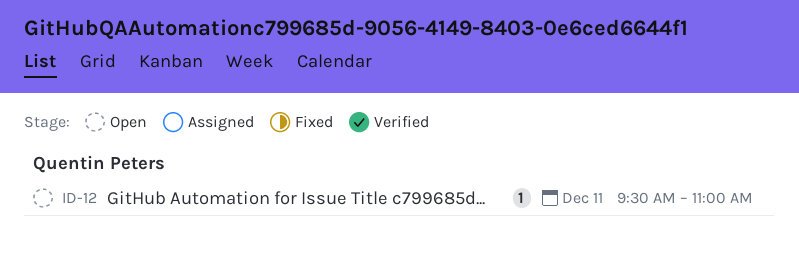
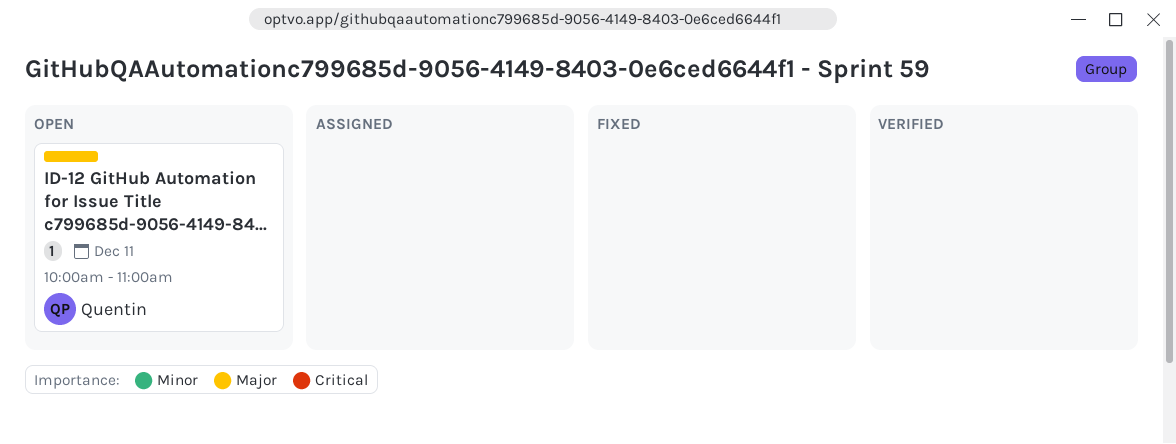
ID-12, begins: 09:30 -> 10:00

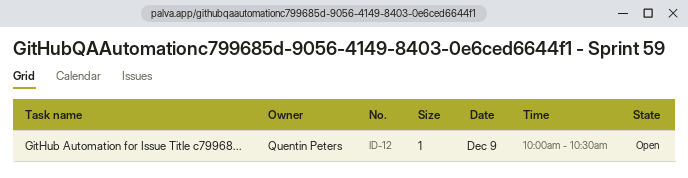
ID-12, day: Dec 11 -> Dec 9
ID-12, ends: 11:00 -> 10:30

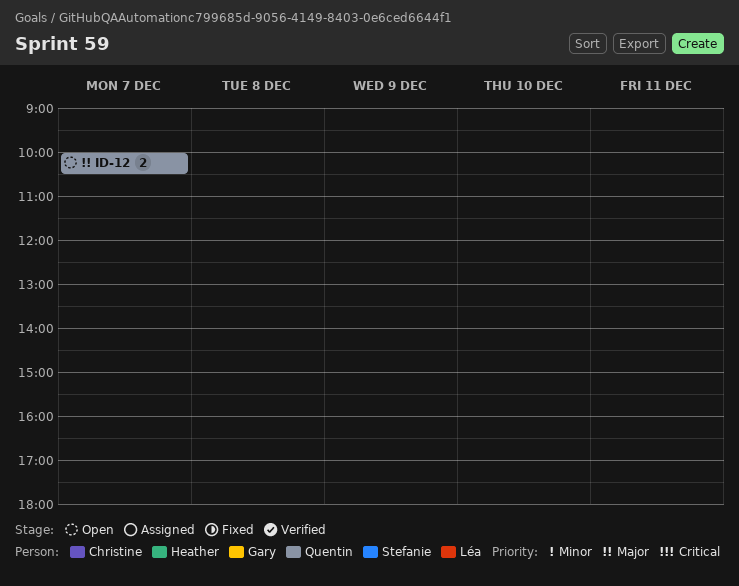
ID-12, estimate: 1 -> 2
ID-12, day: Dec 9 -> Dec 7

